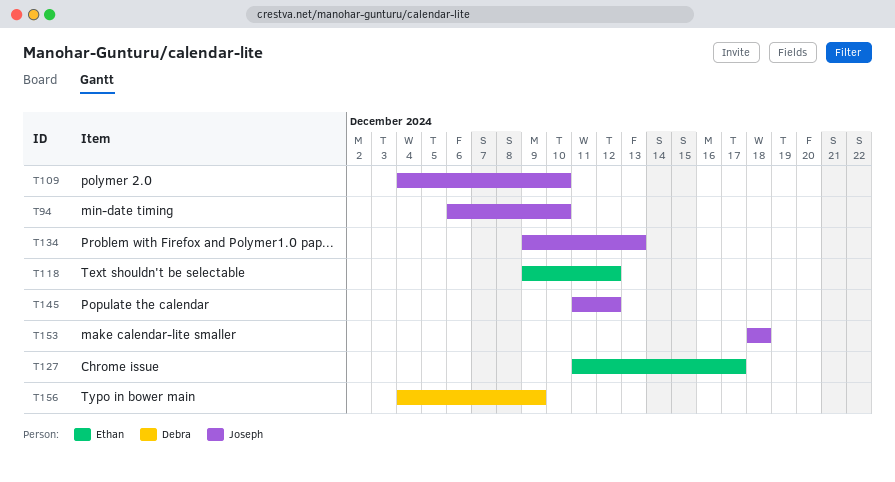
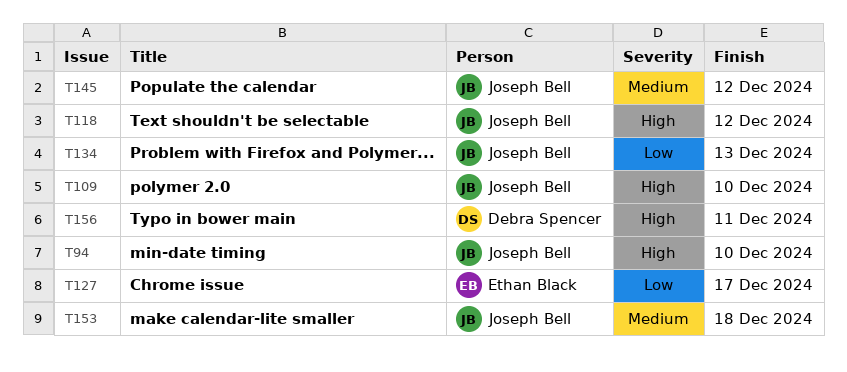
T118, owner: Ethan Black -> Joseph Bell
T156, due: Dec 9 -> Dec 11

